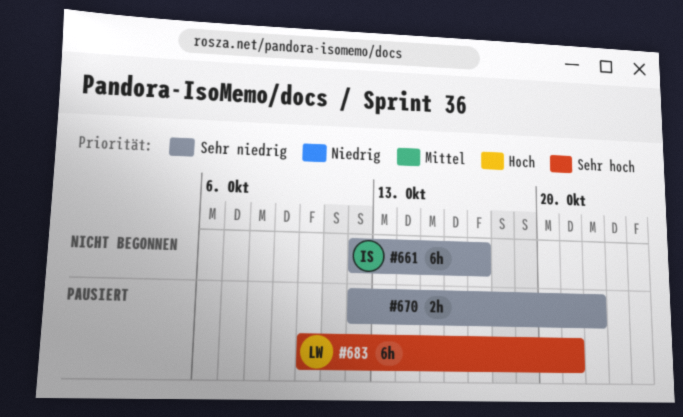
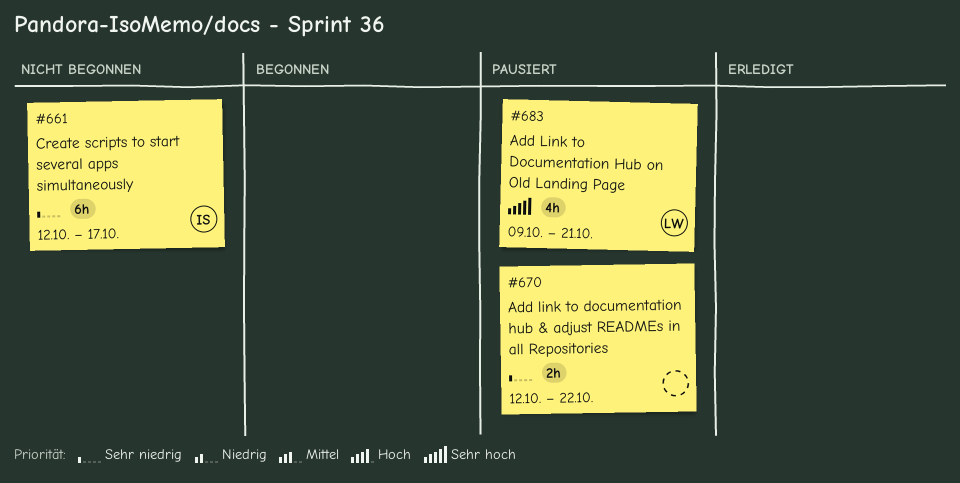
#683, estimate: 6h -> 4h
#683, start: Oct 10 -> Oct 9

